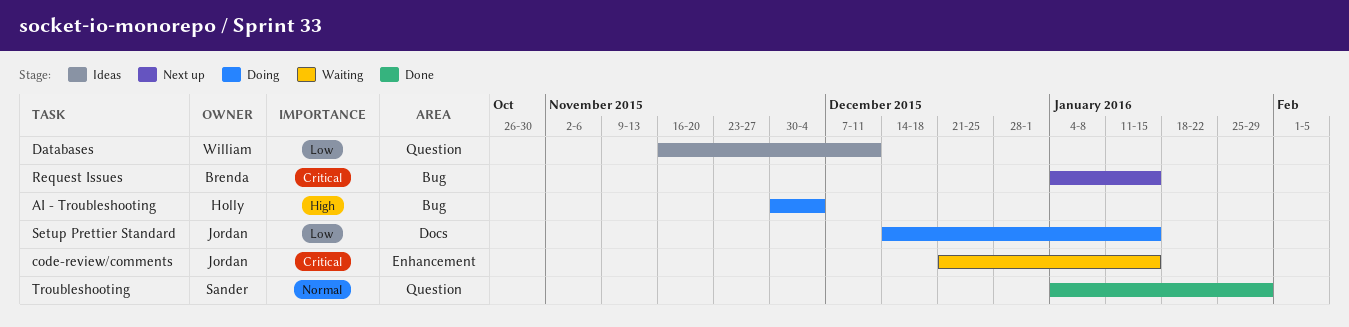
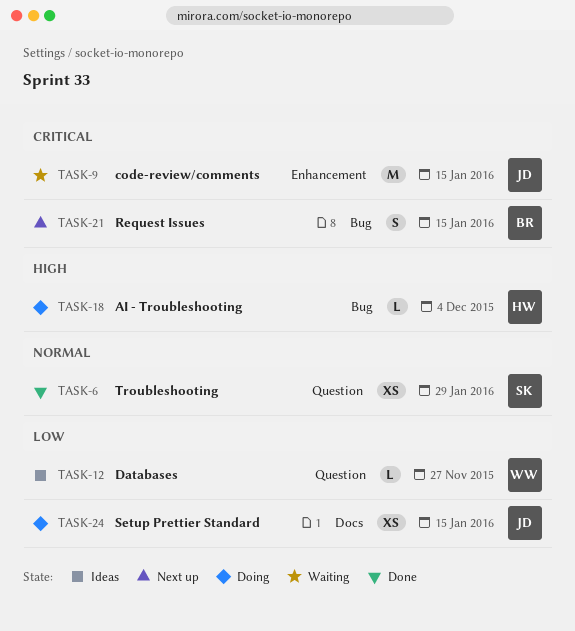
Databases, due: Dec 11 -> Nov 27

